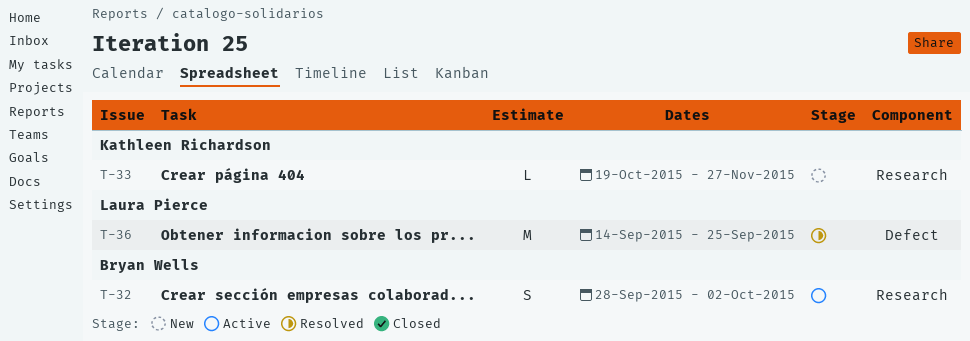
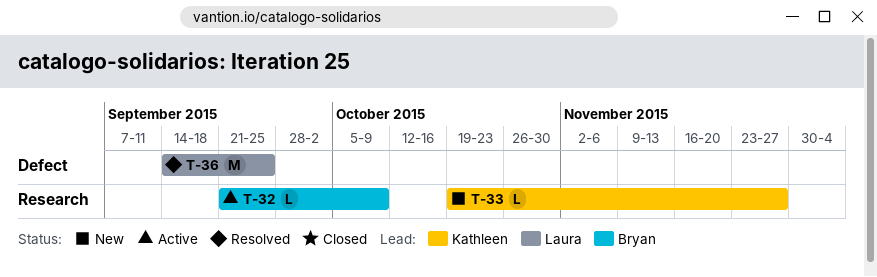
T-32, estimate: S -> L
T-32, start: Sep 28 -> Sep 21
T-32, due: Oct 2 -> Oct 9

